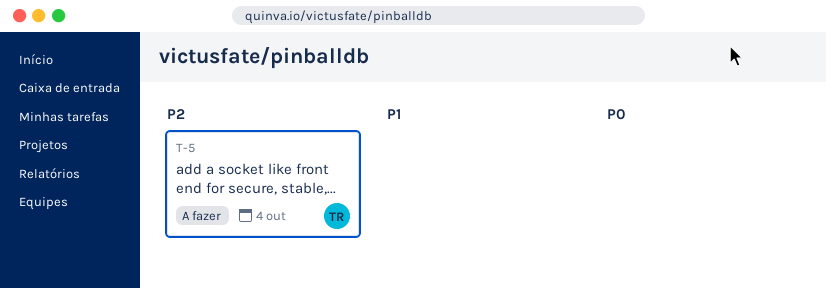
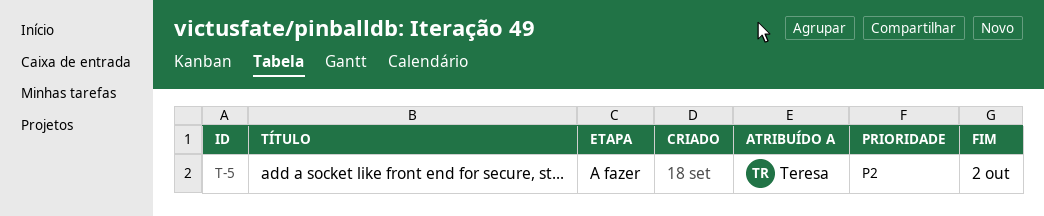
T-5, due: Oct 4 -> Oct 2

